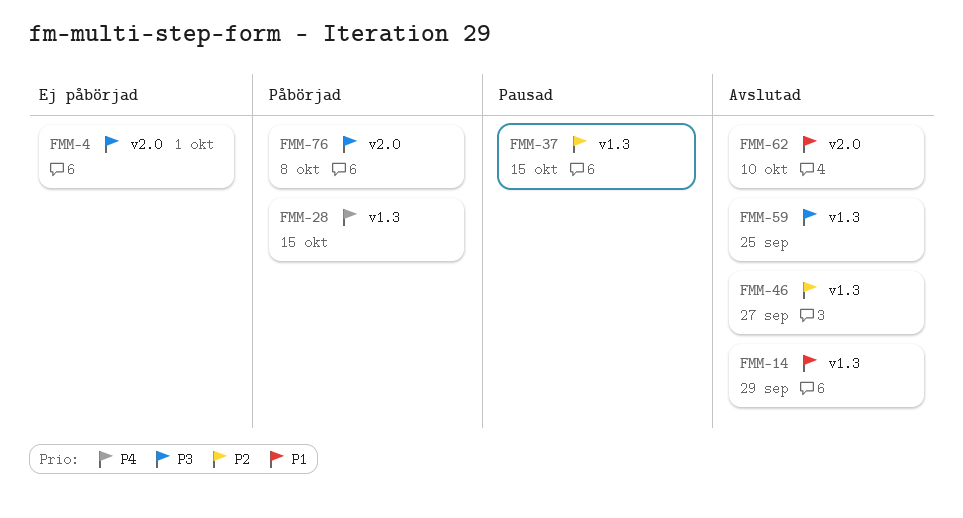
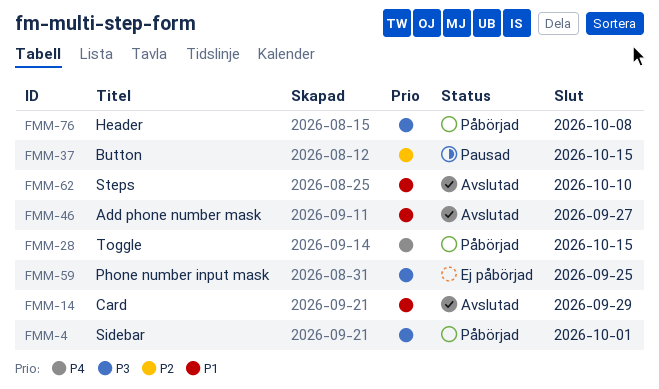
FMM-4, status: Ej påbörjad -> Påbörjad
FMM-46, priority: P2 -> P1
FMM-59, status: Avslutad -> Ej påbörjad

